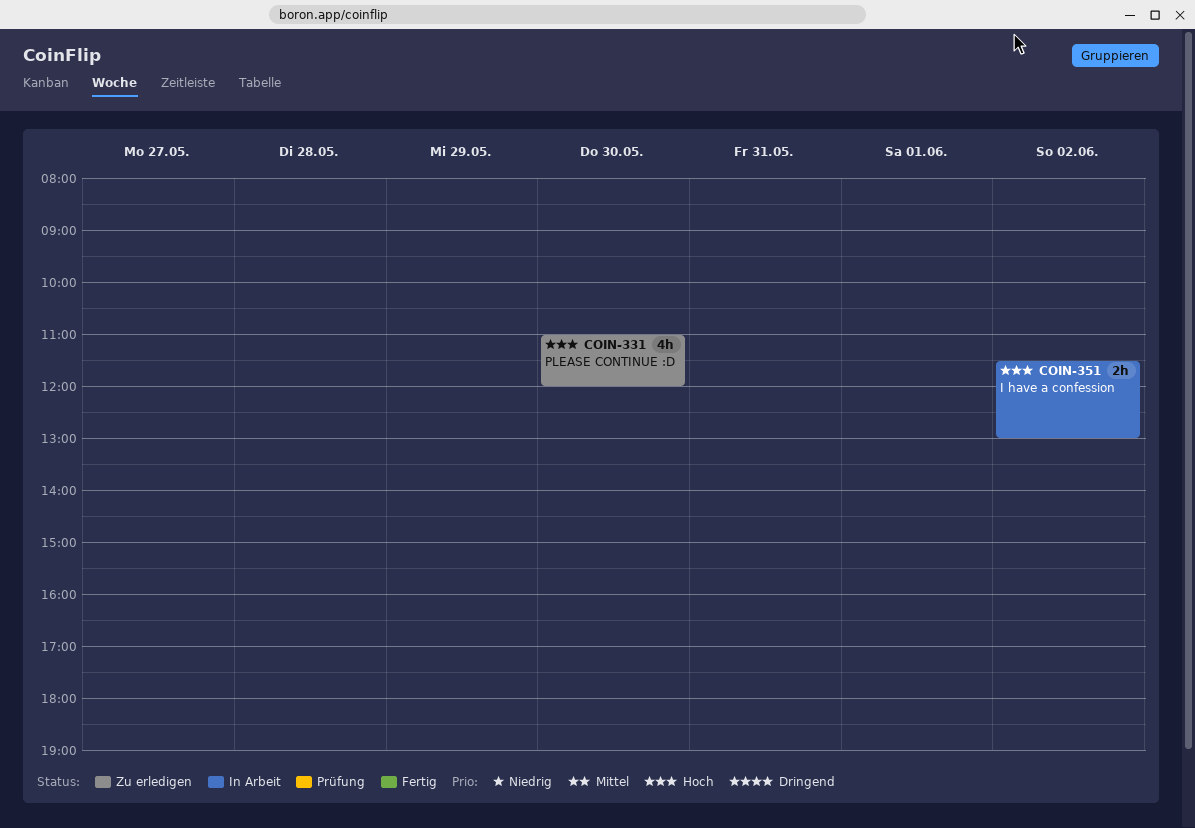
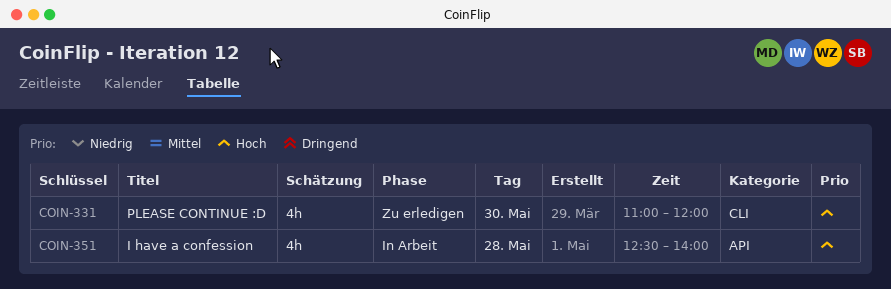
COIN-351, estimate: 2h -> 4h
COIN-351, day: Jun 2 -> May 28
COIN-351, begins: 11:30 -> 12:30
COIN-351, ends: 13:00 -> 14:00

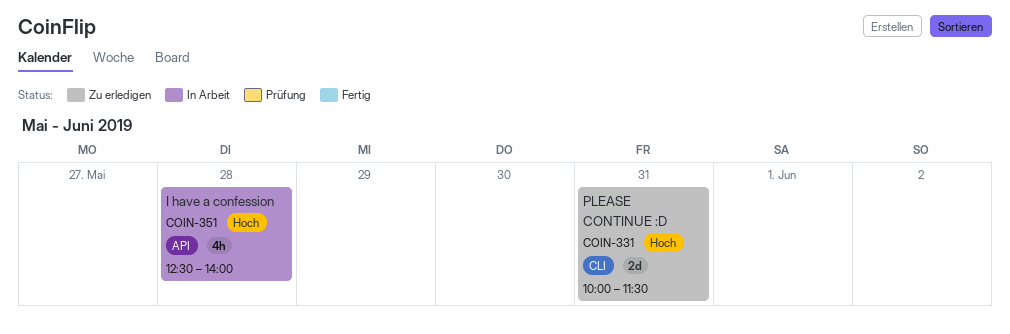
COIN-331, estimate: 4h -> 2d
COIN-331, day: May 30 -> May 31
COIN-331, begins: 11:00 -> 10:00
COIN-331, ends: 12:00 -> 11:30

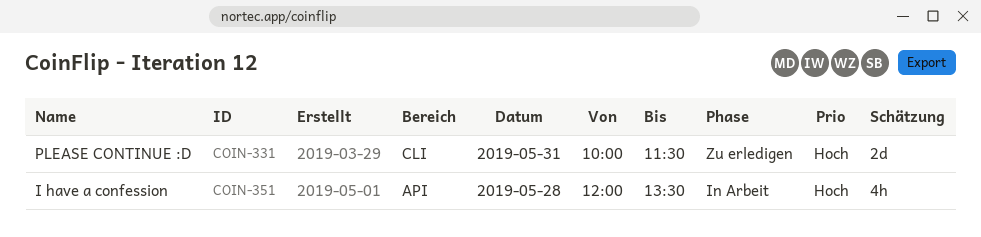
COIN-351, begins: 12:30 -> 12:00
COIN-351, ends: 14:00 -> 13:30

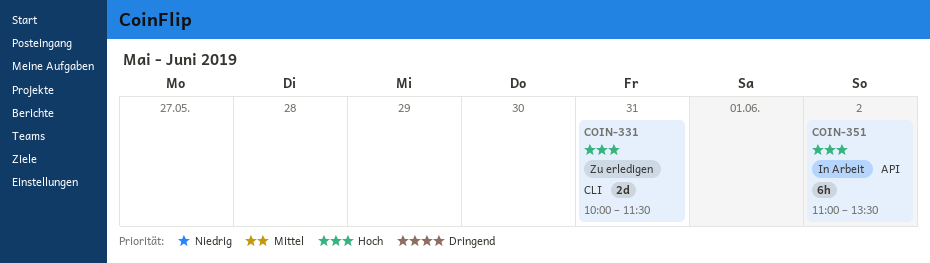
COIN-351, estimate: 4h -> 6h
COIN-351, day: May 28 -> Jun 2
COIN-351, begins: 12:00 -> 11:00

